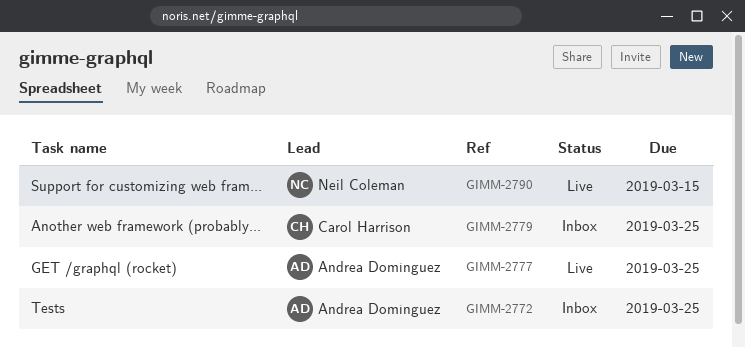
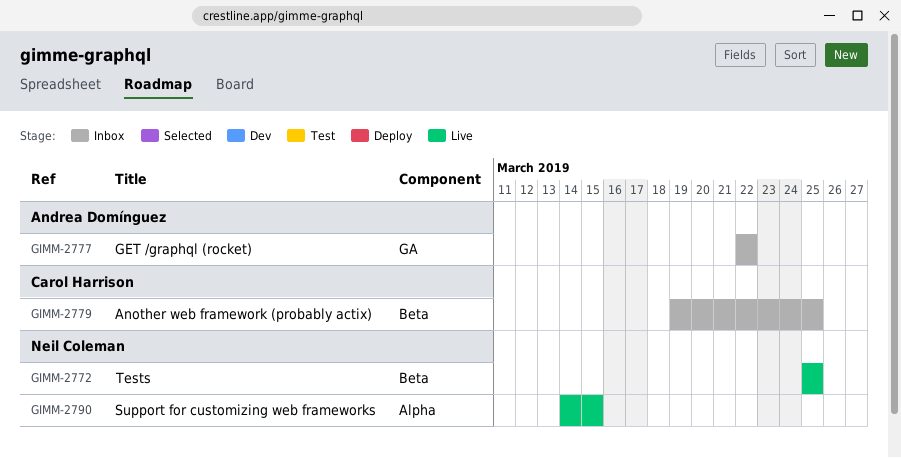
GIMM-2772, status: Inbox -> Live
GIMM-2772, owner: Andrea Domínguez -> Neil Coleman
GIMM-2777, status: Live -> Inbox
GIMM-2777, due: Mar 25 -> Mar 22

